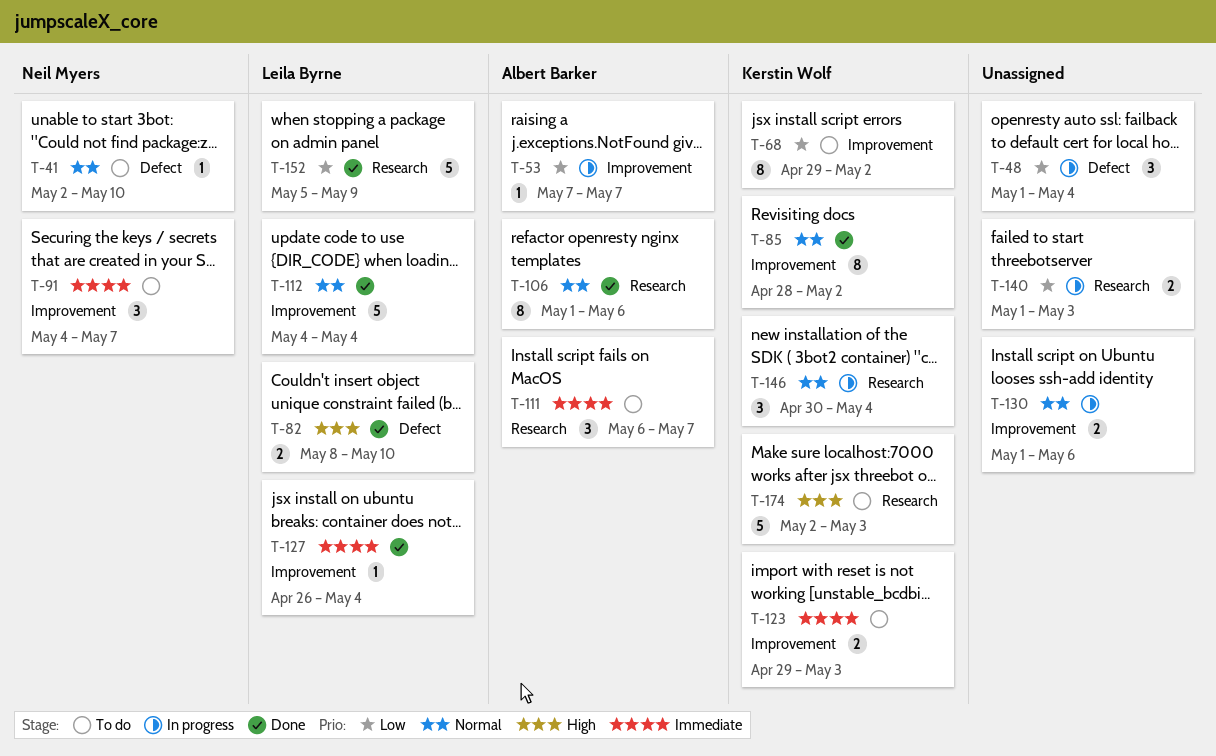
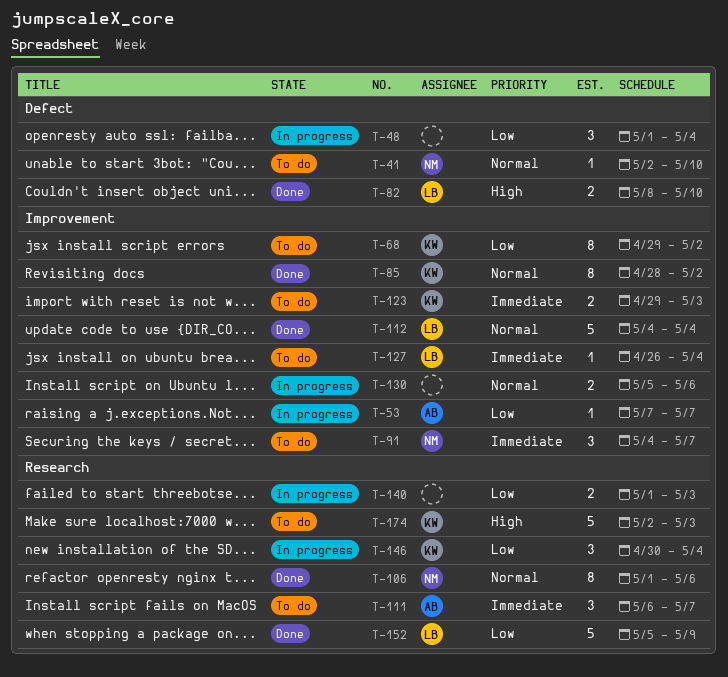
T-106, owner: Albert Barker -> Neil Myers
T-127, status: Done -> To do
T-130, start: May 1 -> May 5
T-146, priority: Normal -> Low

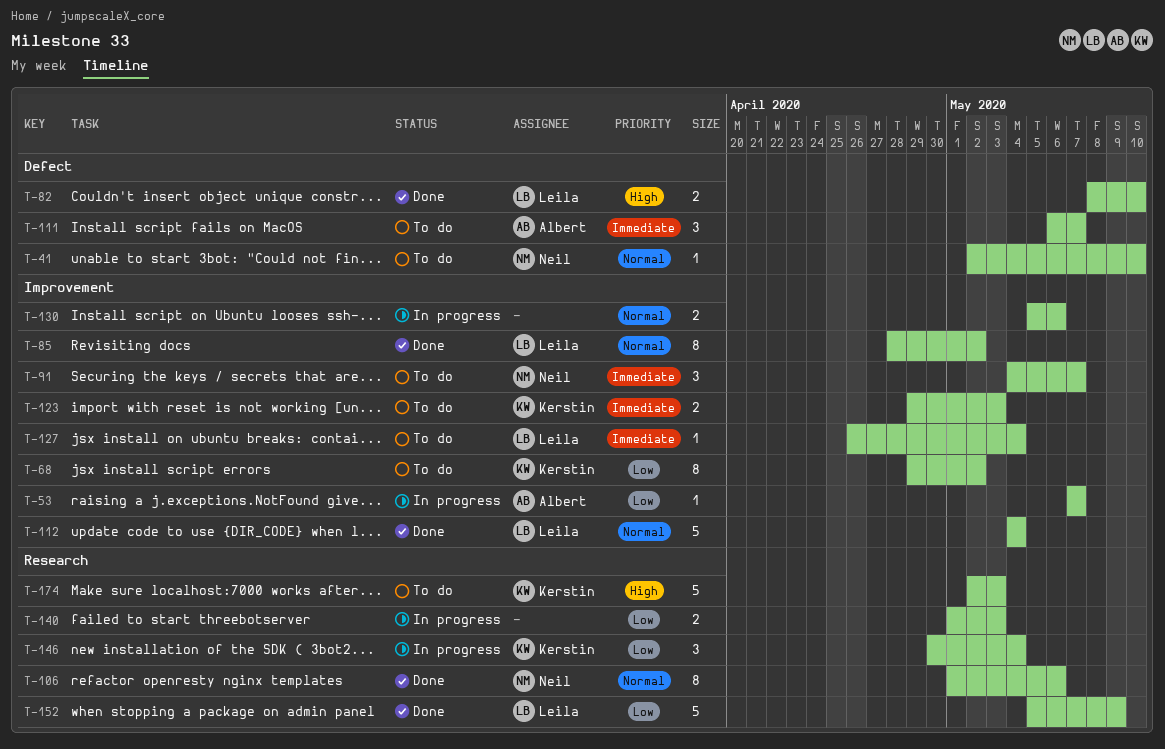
T-48: present -> none
T-85, owner: Kerstin -> Leila
T-111, label: Research -> Defect

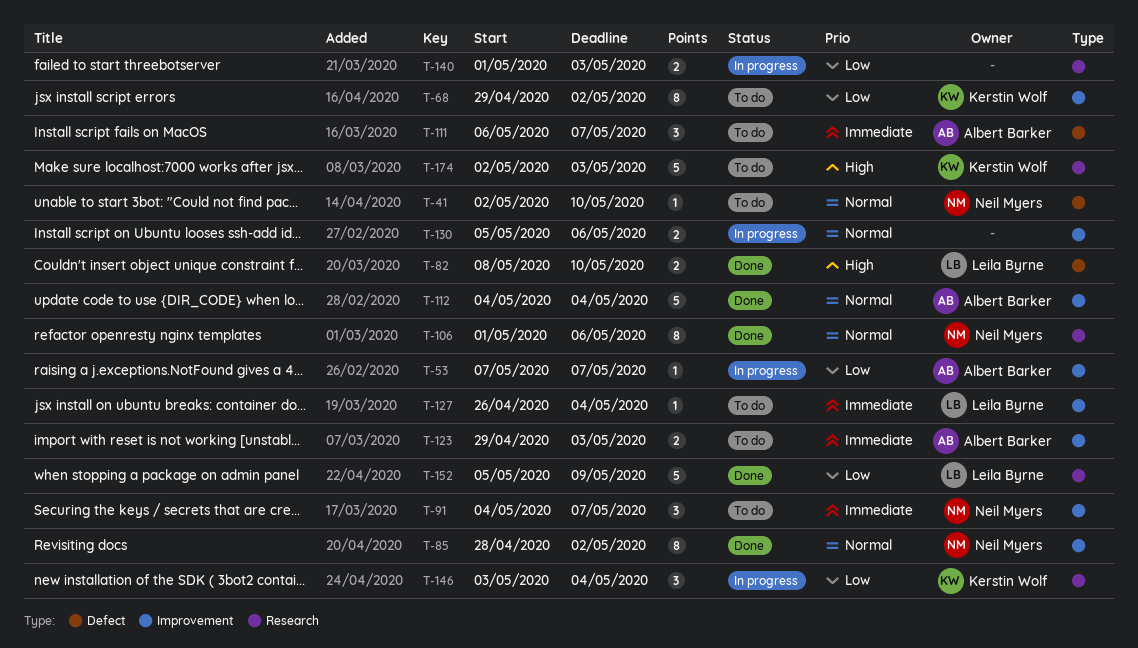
T-85, owner: Leila Byrne -> Neil Myers
T-112, owner: Leila Byrne -> Albert Barker
T-123, owner: Kerstin Wolf -> Albert Barker
T-146, start: Apr 30 -> May 3

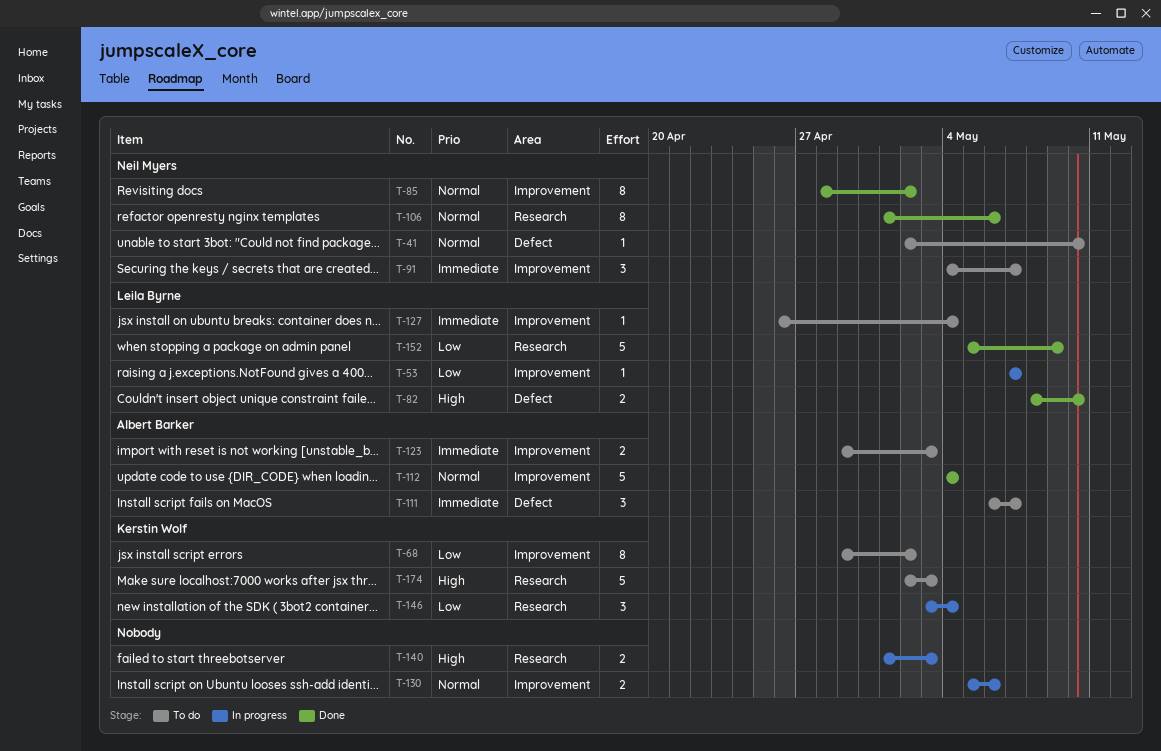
T-53, owner: Albert Barker -> Leila Byrne
T-140, priority: Low -> High

